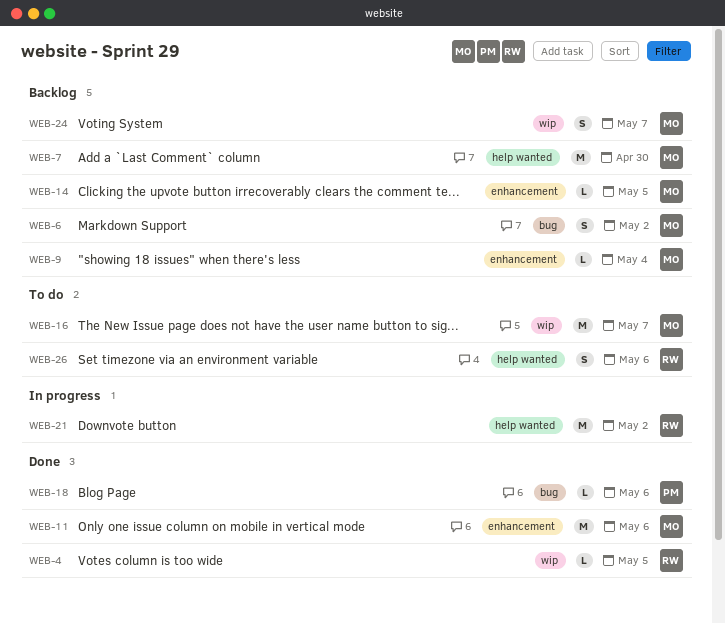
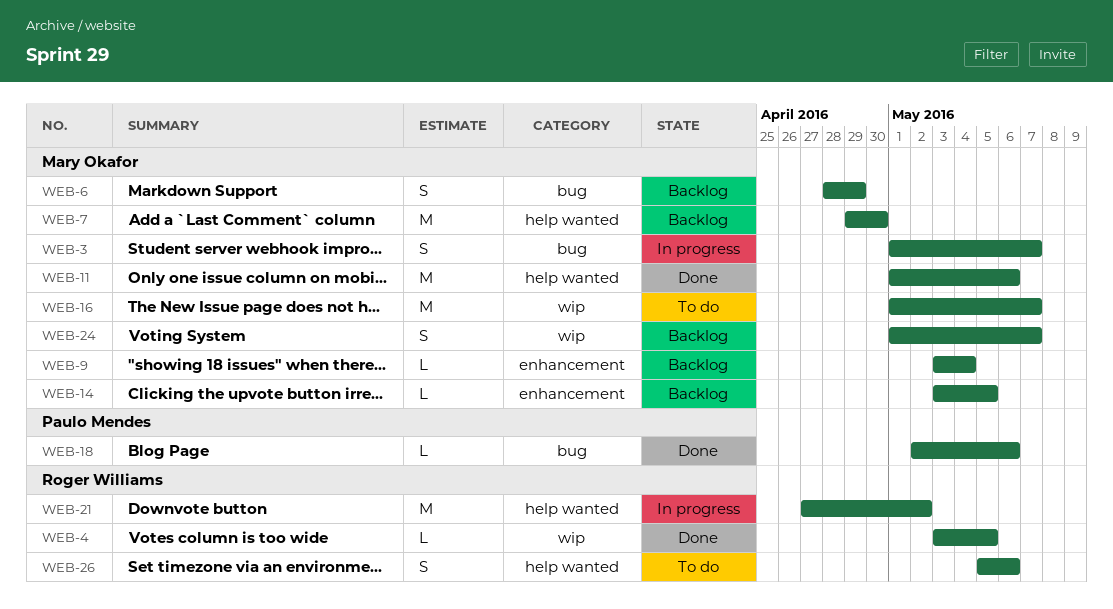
WEB-3: none -> present
WEB-6, due: May 2 -> Apr 29
WEB-11, label: enhancement -> help wanted

